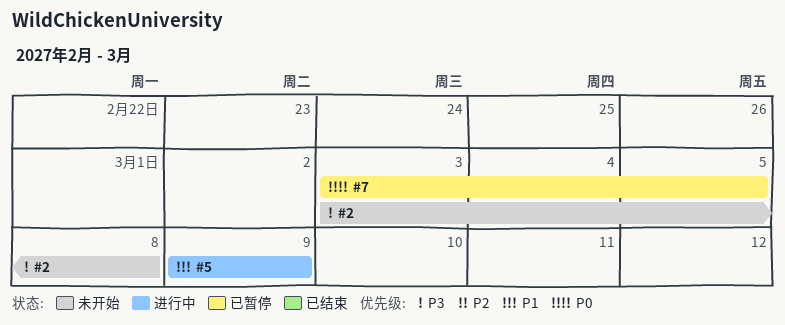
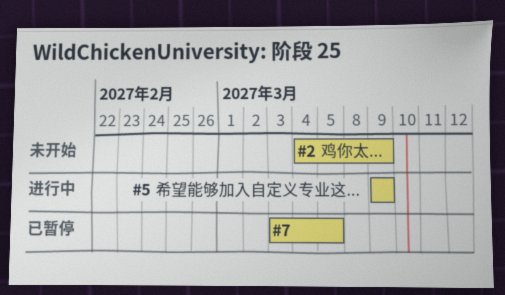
#2, start: Mar 3 -> Mar 4
#2, due: Mar 8 -> Mar 9

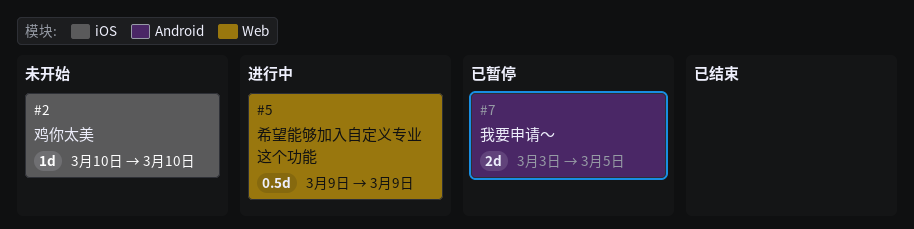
#2, start: Mar 4 -> Mar 10
#2, due: Mar 9 -> Mar 10

